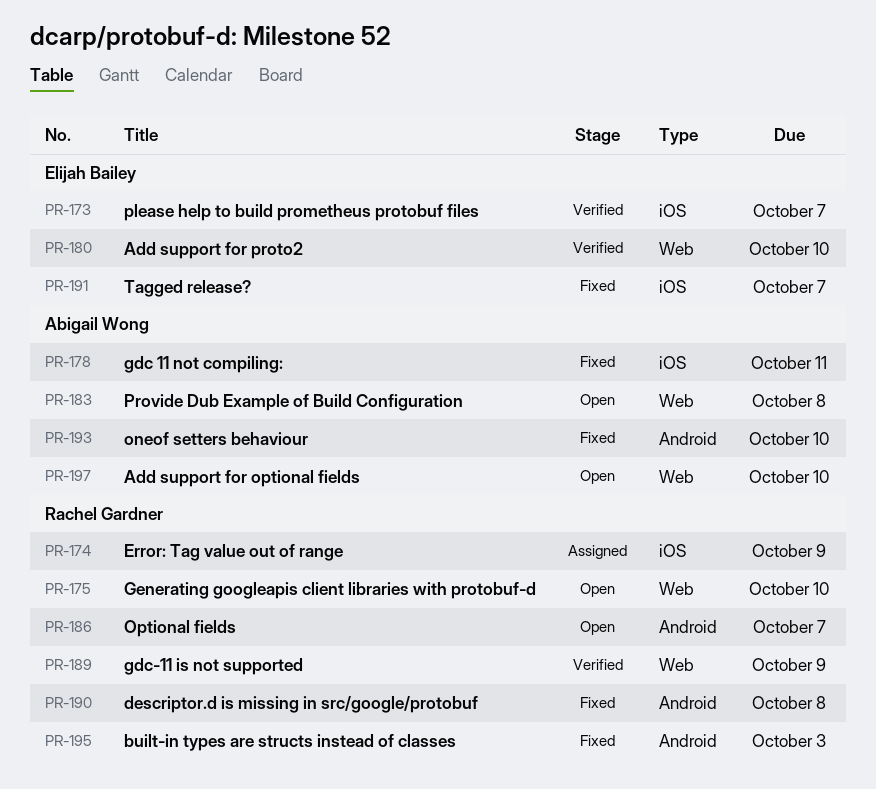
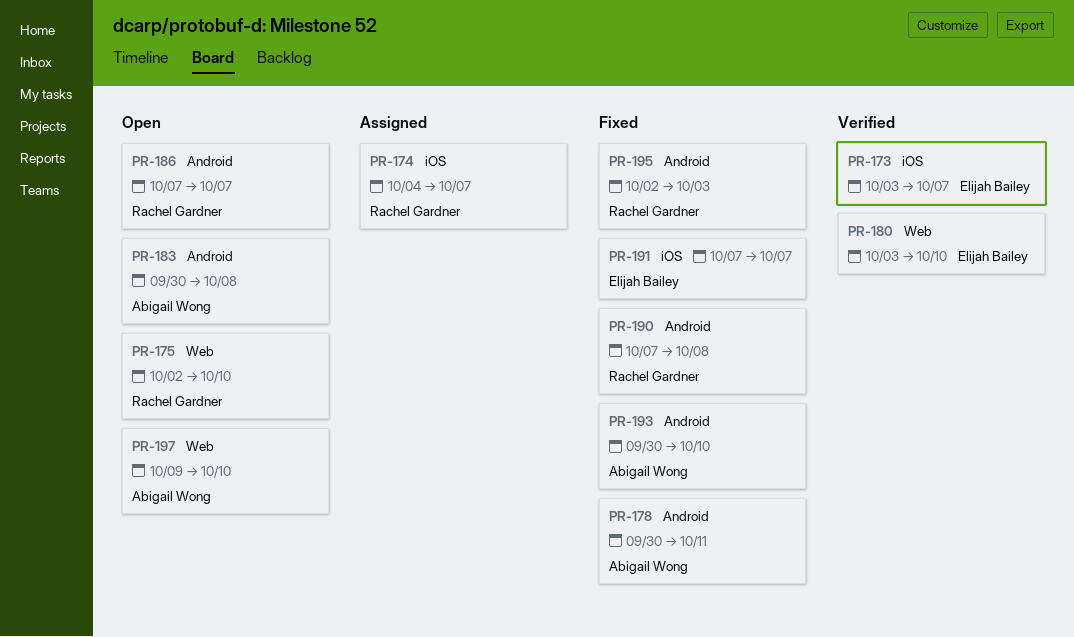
PR-174, due: Oct 9 -> Oct 7
PR-178, label: iOS -> Android
PR-183, label: Web -> Android
PR-189: present -> none

